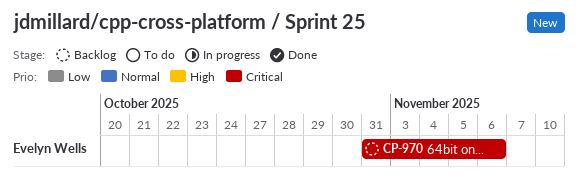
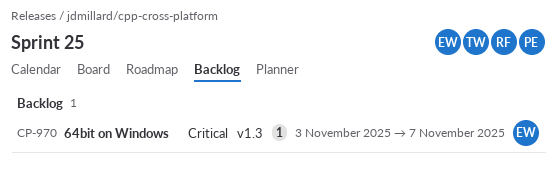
CP-970, start: Oct 31 -> Nov 3
CP-970, due: Nov 6 -> Nov 7

